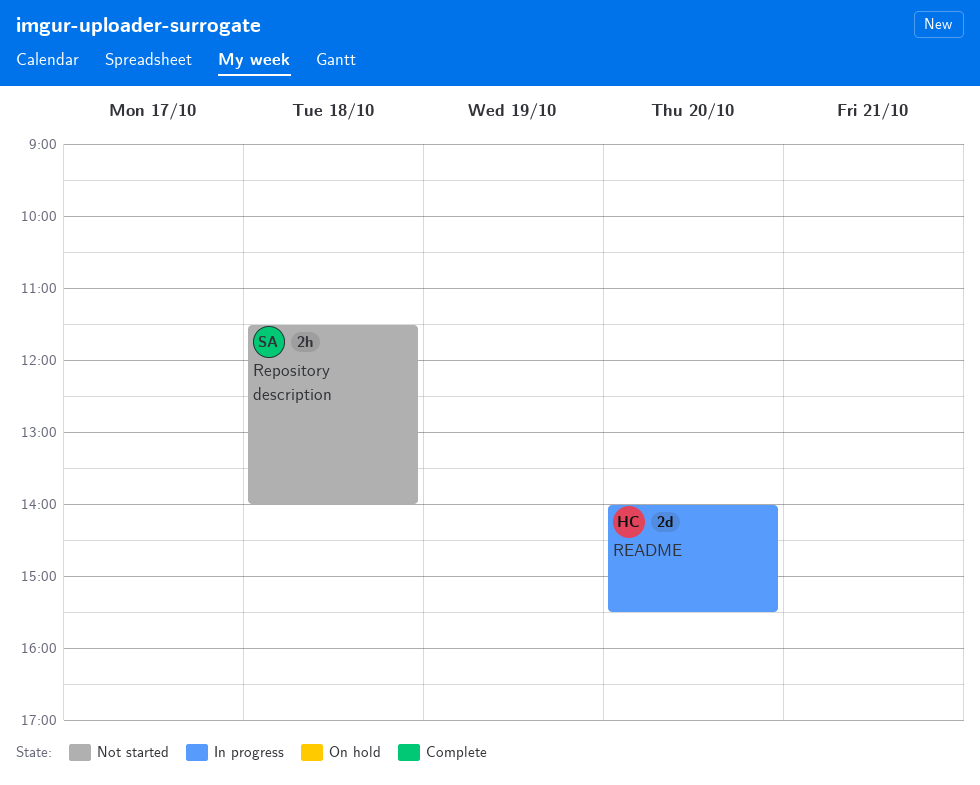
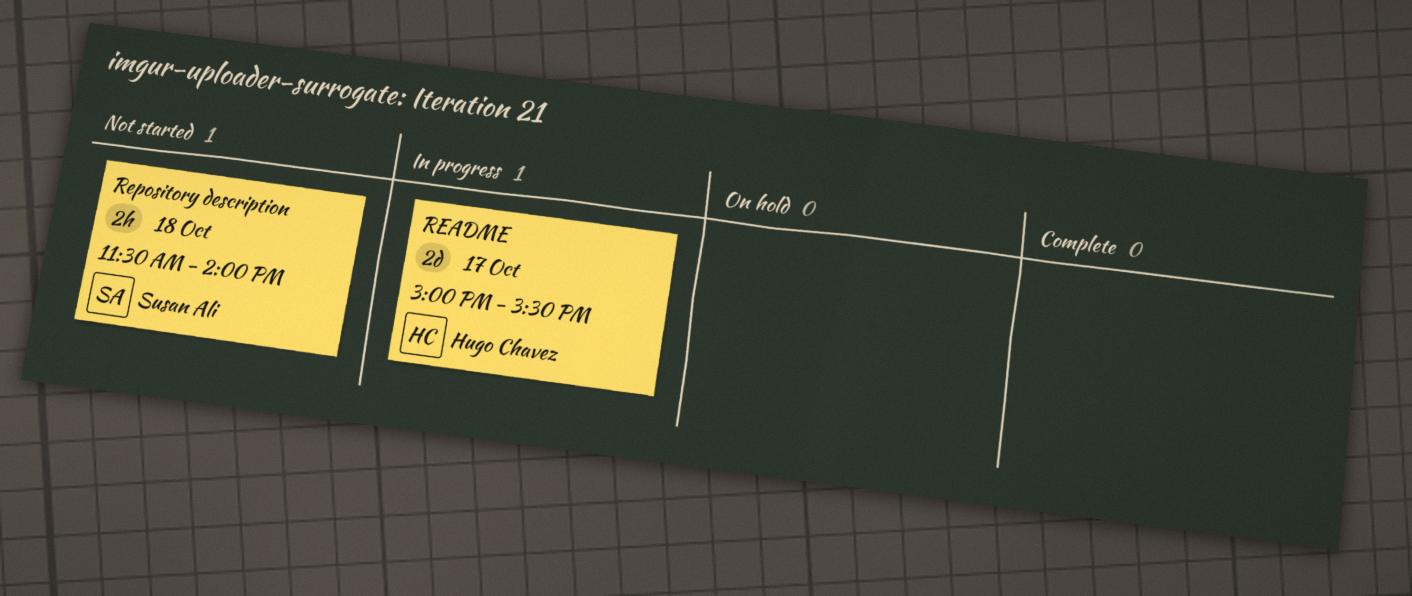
README, day: Oct 20 -> Oct 17
README, begins: 14:00 -> 15:00

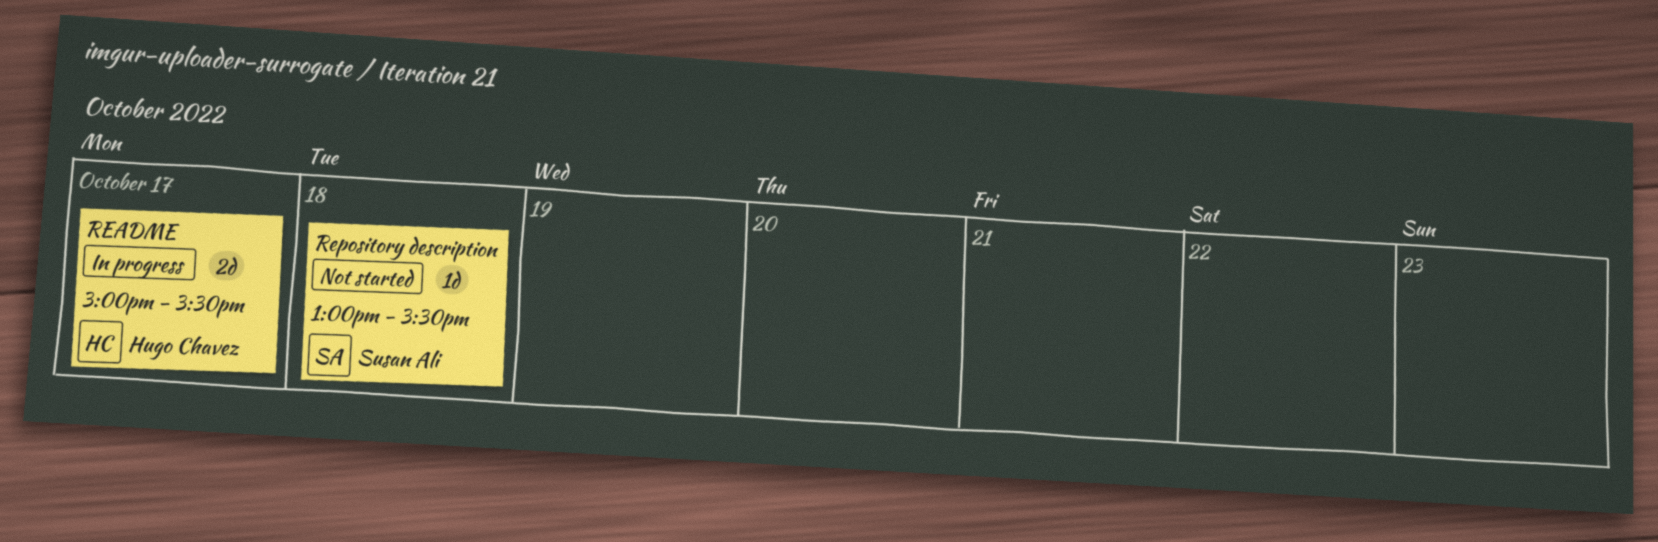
Repository description, estimate: 2h -> 1d
Repository description, begins: 11:30 -> 13:00
Repository description, ends: 14:00 -> 15:30

